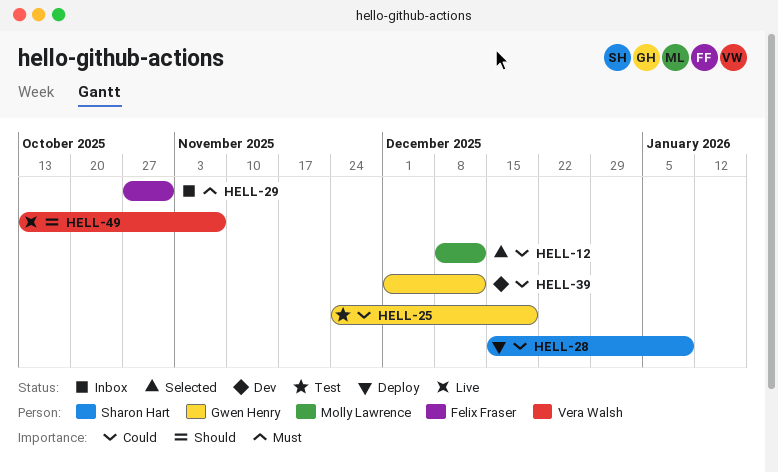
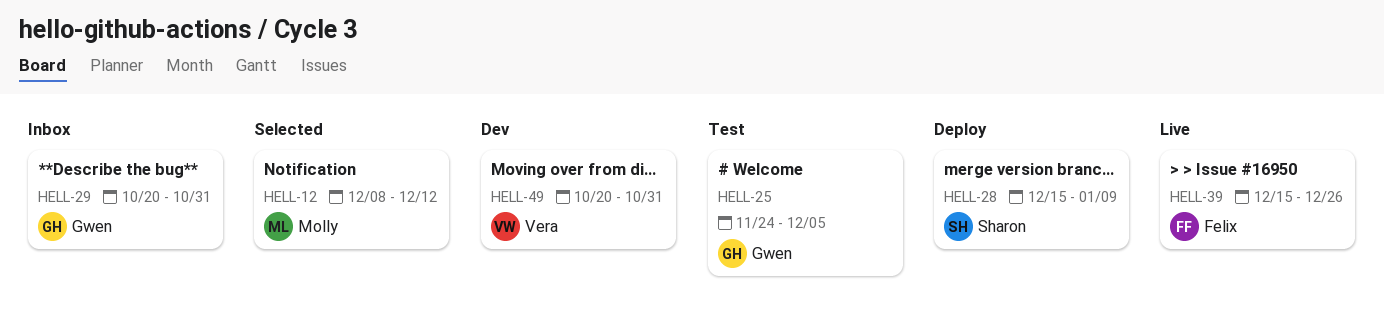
HELL-25, due: Dec 19 -> Dec 5
HELL-29, owner: Felix Fraser -> Gwen Henry
HELL-29, start: Oct 27 -> Oct 20
HELL-39, status: Dev -> Live
HELL-39, owner: Gwen Henry -> Felix Fraser
HELL-39, start: Dec 1 -> Dec 15
HELL-39, due: Dec 12 -> Dec 26
HELL-49, status: Live -> Dev
HELL-49, start: Oct 13 -> Oct 20
HELL-49, due: Nov 7 -> Oct 31

